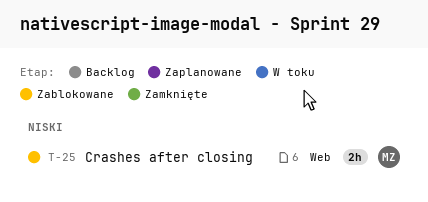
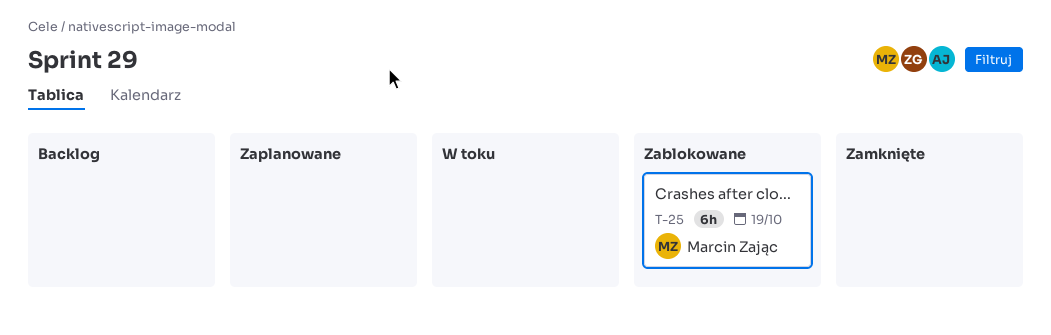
T-25, estimate: 2h -> 6h

